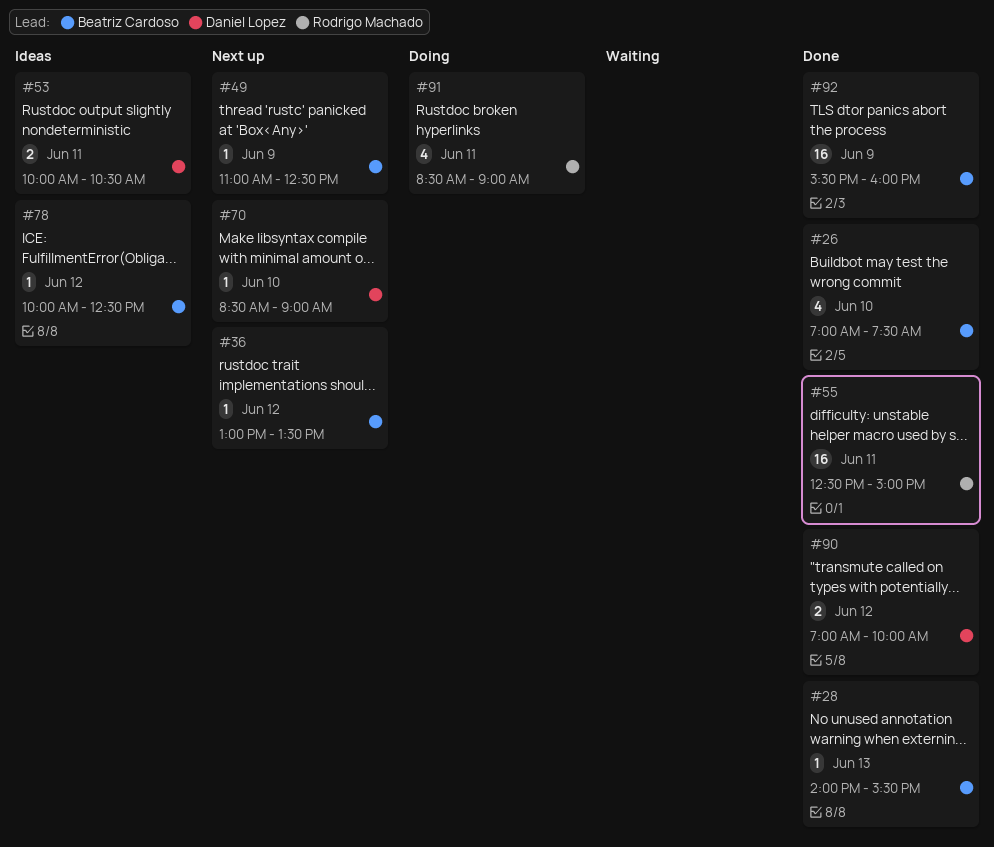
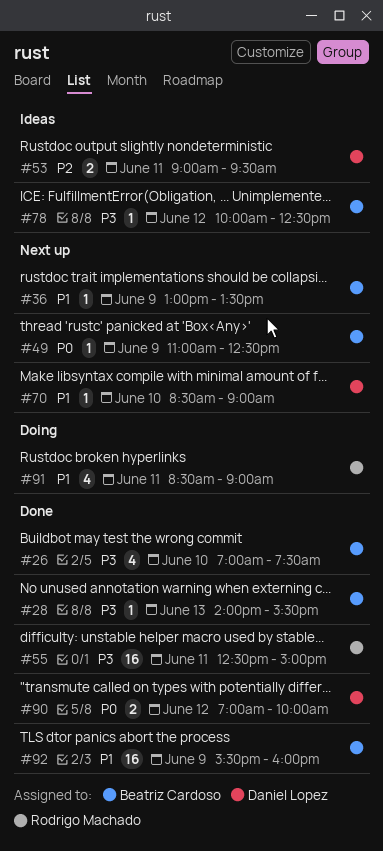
#36, day: Jun 12 -> Jun 9
#53, begins: 10:00 -> 09:00
#53, ends: 10:30 -> 09:30

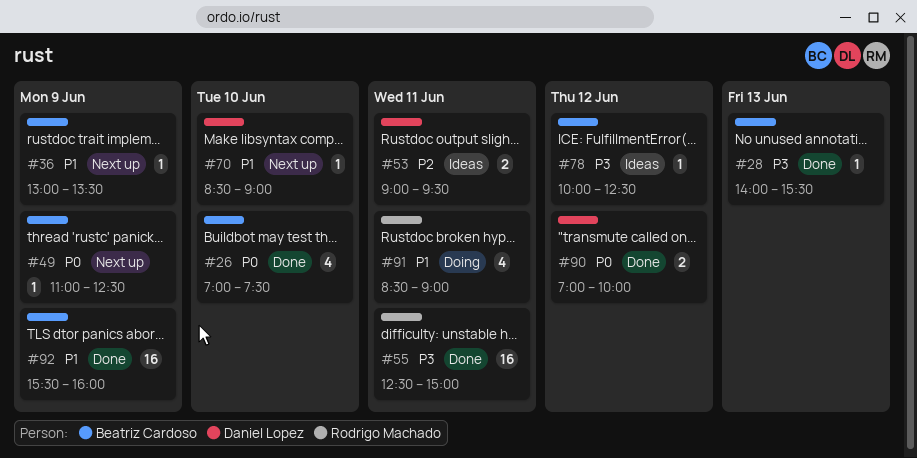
#26, priority: P3 -> P0

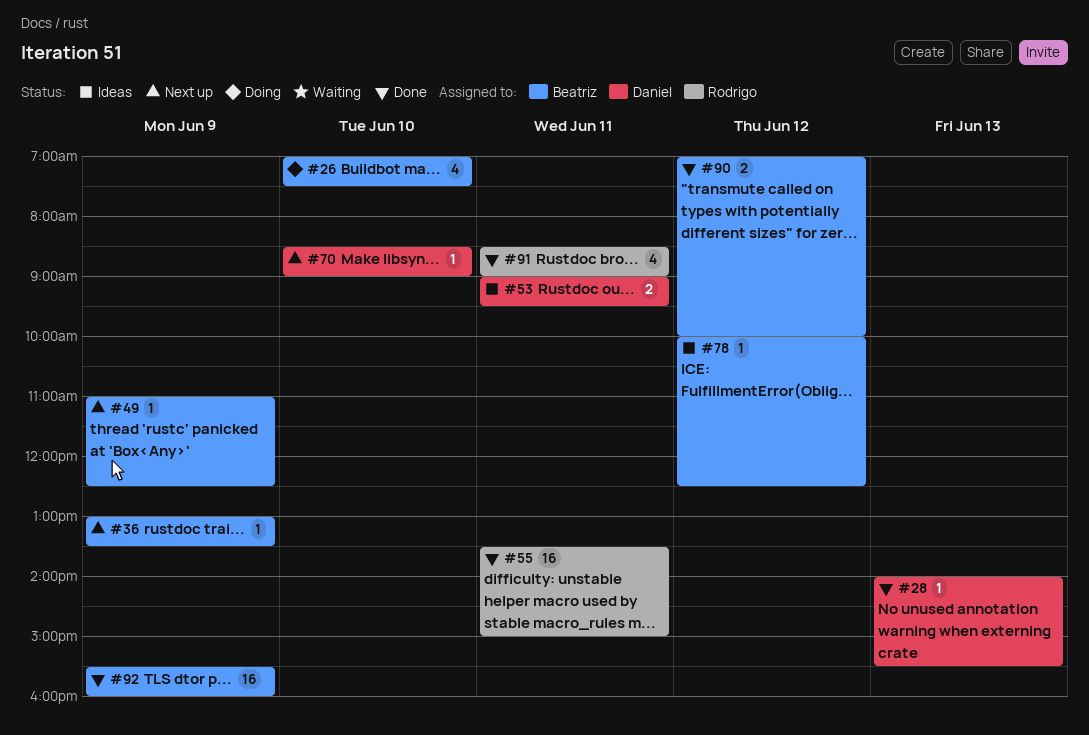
#26, status: Done -> Doing
#28, owner: Beatriz Cardoso -> Daniel Lopez
#55, begins: 12:30 -> 13:30
#90, owner: Daniel Lopez -> Beatriz Cardoso
#91, status: Doing -> Done

